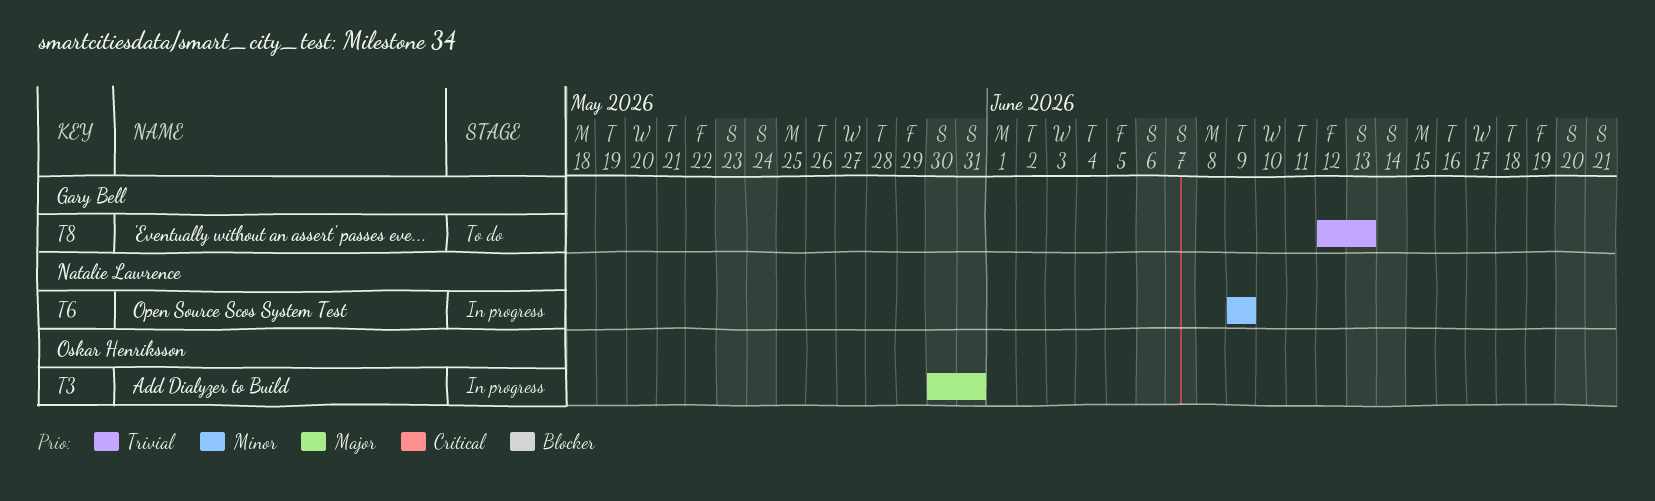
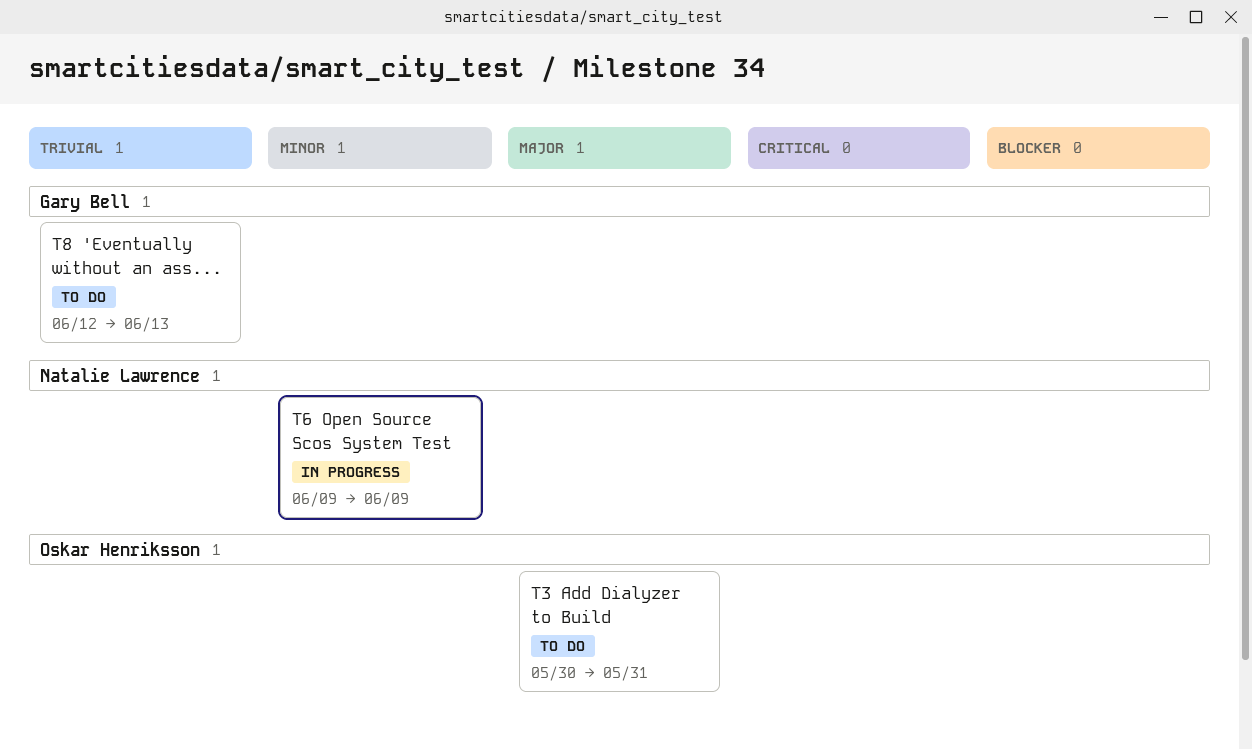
T3, status: In progress -> To do

